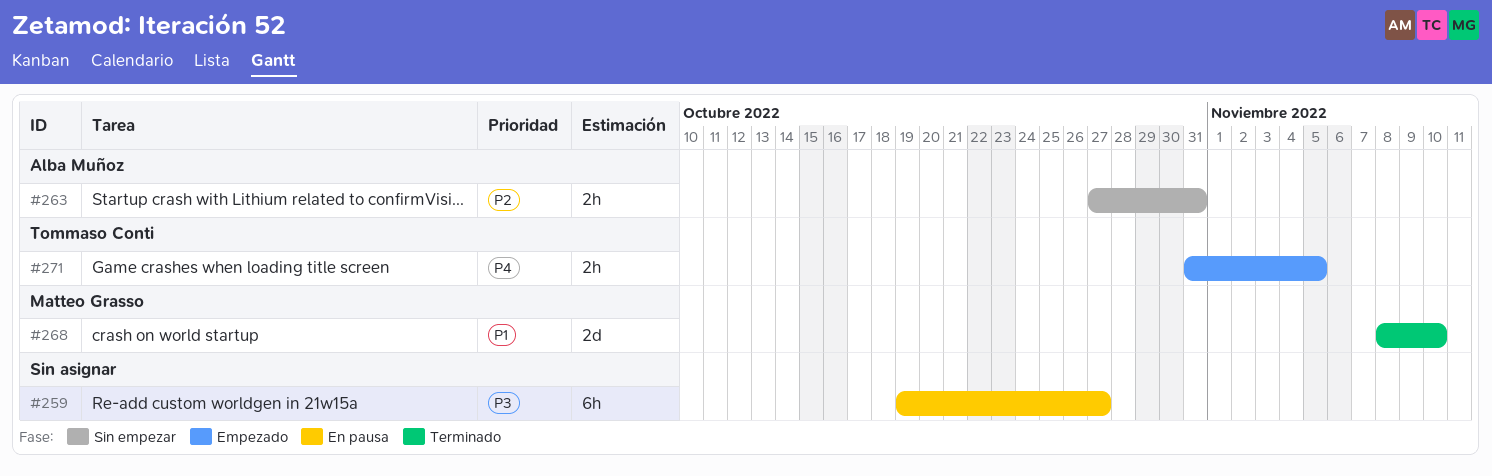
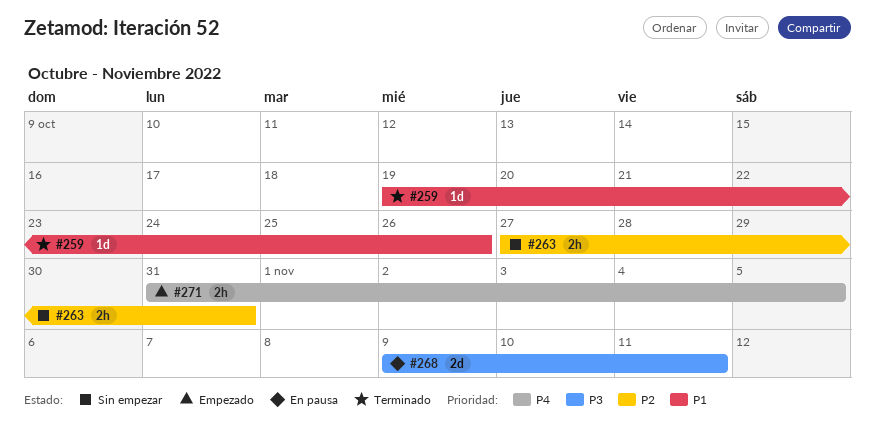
#259, status: En pausa -> Terminado
#259, priority: P3 -> P1
#259, estimate: 6h -> 1d
#259, due: Oct 27 -> Oct 26
#268, status: Terminado -> En pausa
#268, priority: P1 -> P3
#268, start: Nov 8 -> Nov 9
#268, due: Nov 10 -> Nov 11

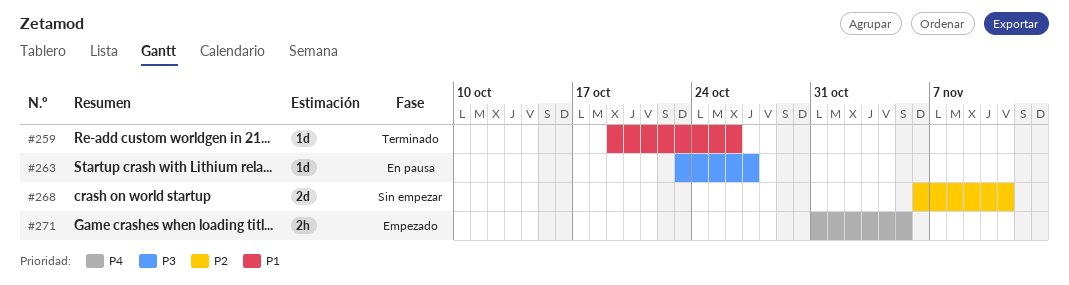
#263, status: Sin empezar -> En pausa
#263, priority: P2 -> P3
#263, estimate: 2h -> 1d
#263, start: Oct 27 -> Oct 23
#263, due: Oct 31 -> Oct 27
#268, status: En pausa -> Sin empezar
#268, priority: P3 -> P2
#268, start: Nov 9 -> Nov 6

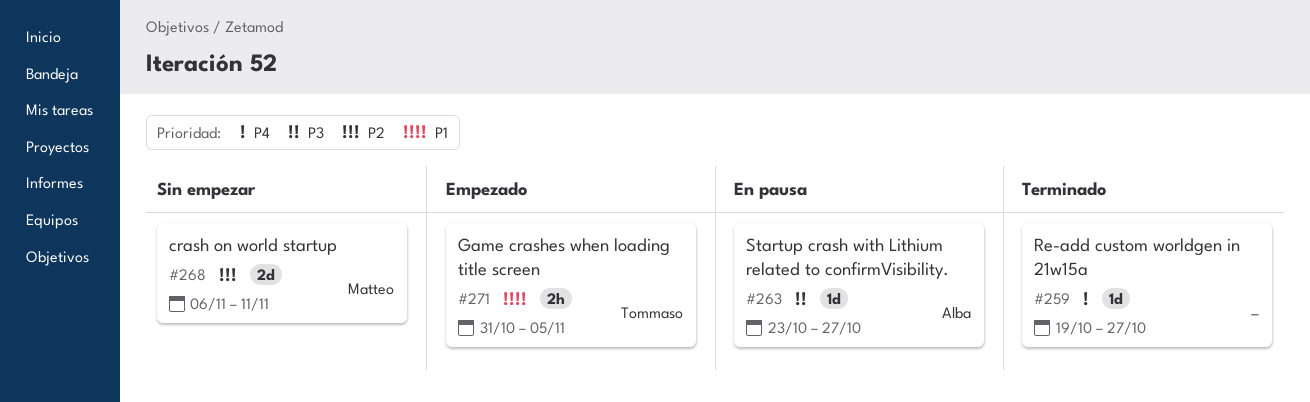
#259, priority: P1 -> P4
#259, due: Oct 26 -> Oct 27
#271, priority: P4 -> P1

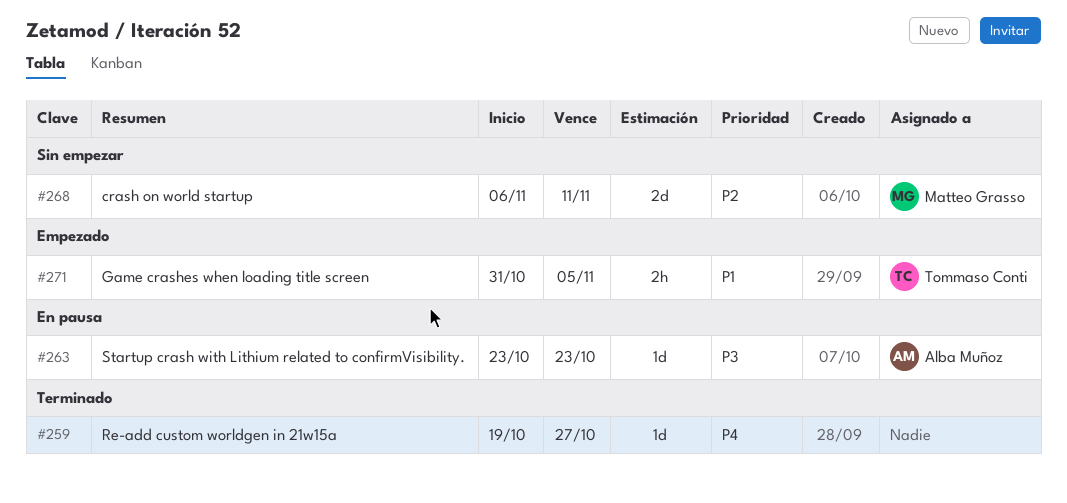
#263, due: Oct 27 -> Oct 23

